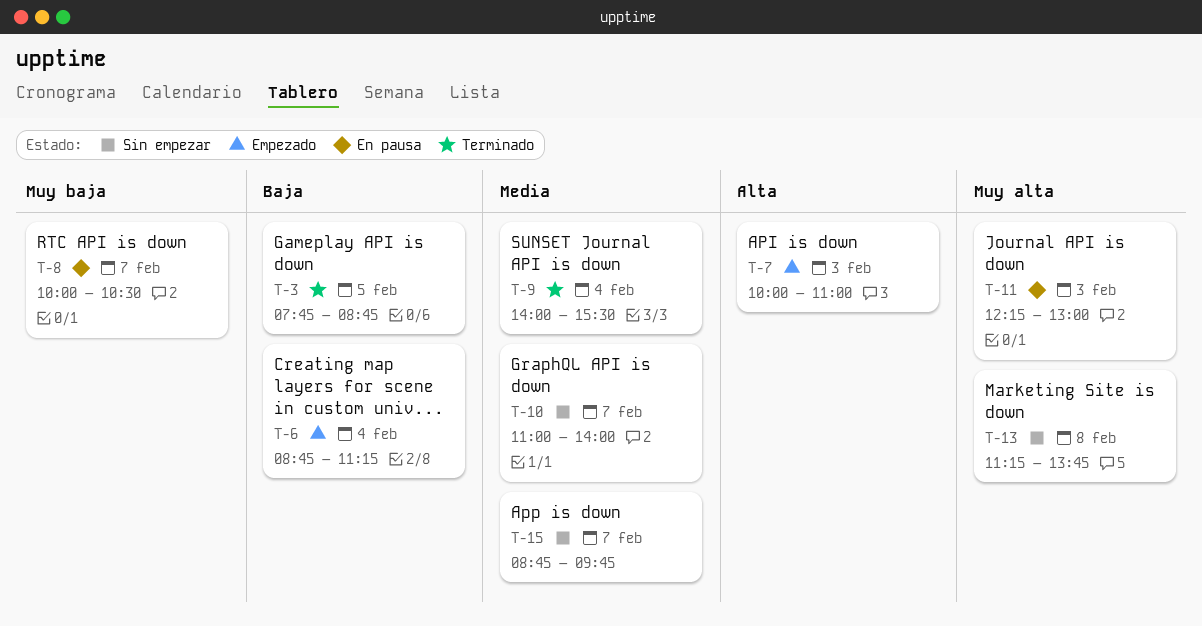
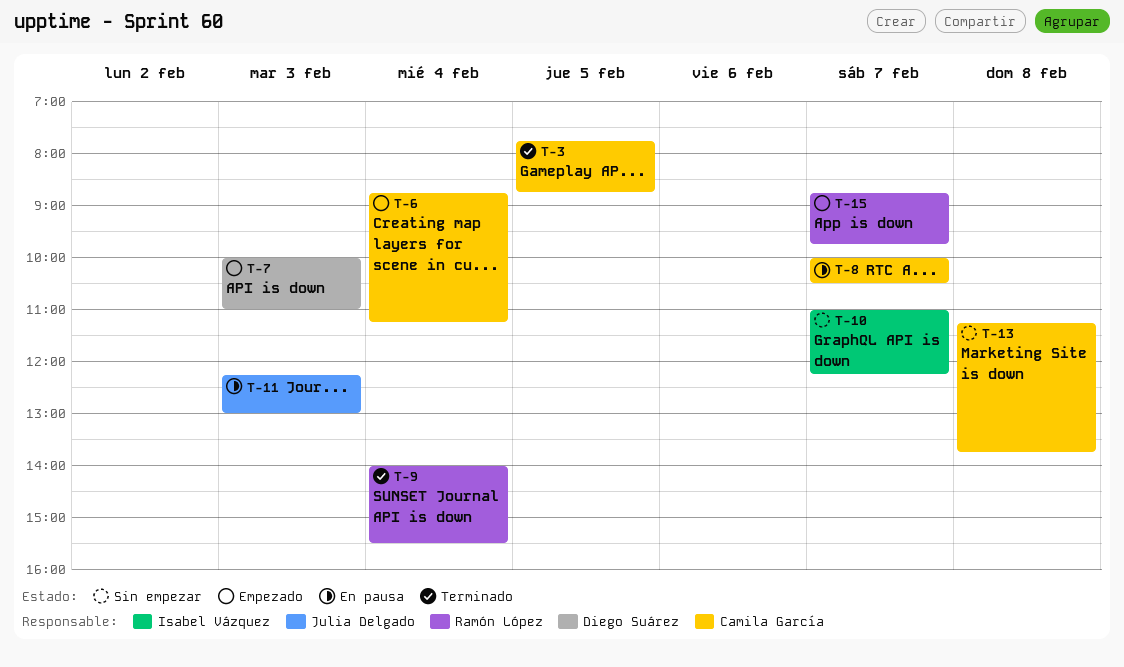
T-10, ends: 14:00 -> 12:15
T-15, status: Sin empezar -> Empezado

